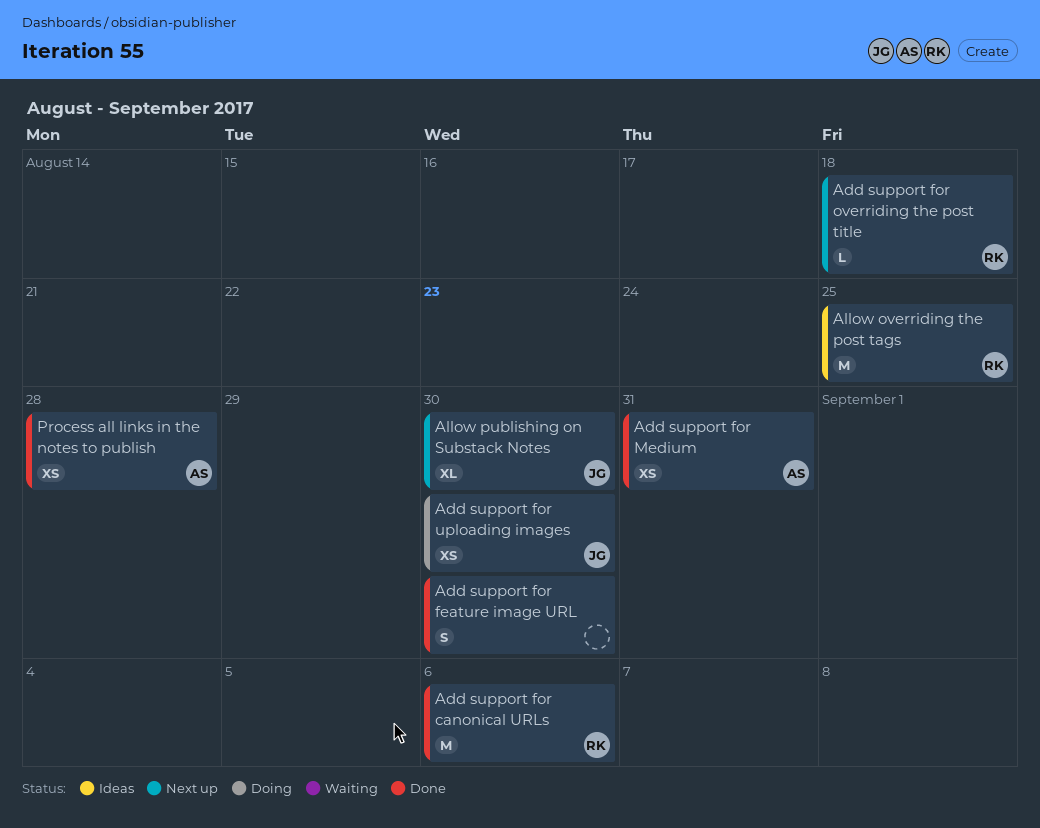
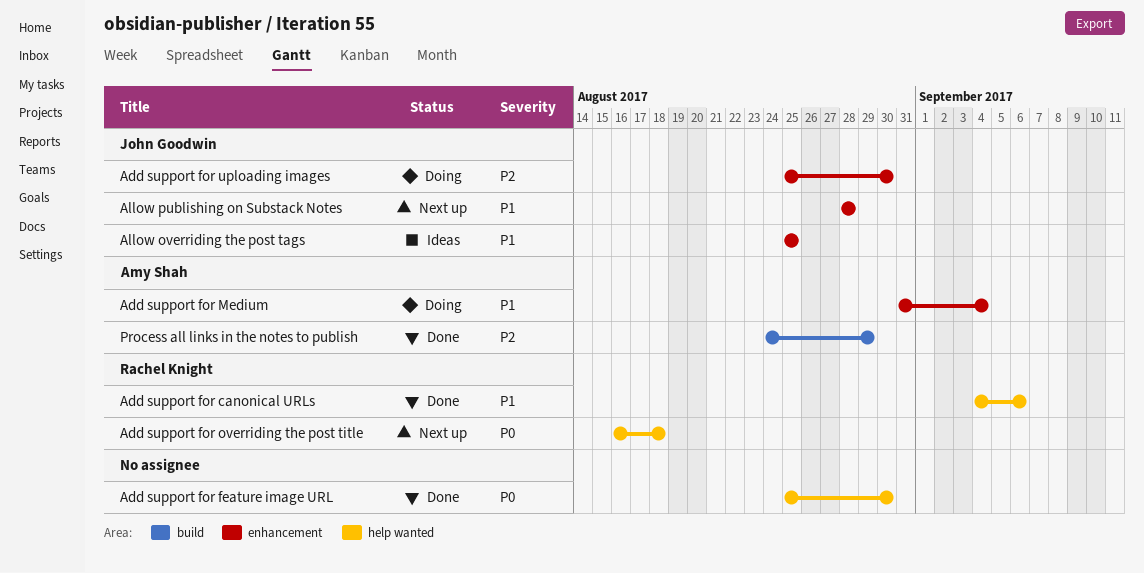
Add support for Medium, status: Done -> Doing
Add support for Medium, due: Aug 31 -> Sep 4
Allow overriding the post tags, owner: Rachel Knight -> John Goodwin
Allow publishing on Substack Notes, due: Aug 30 -> Aug 28
Process all links in the notes to publish, due: Aug 28 -> Aug 29

